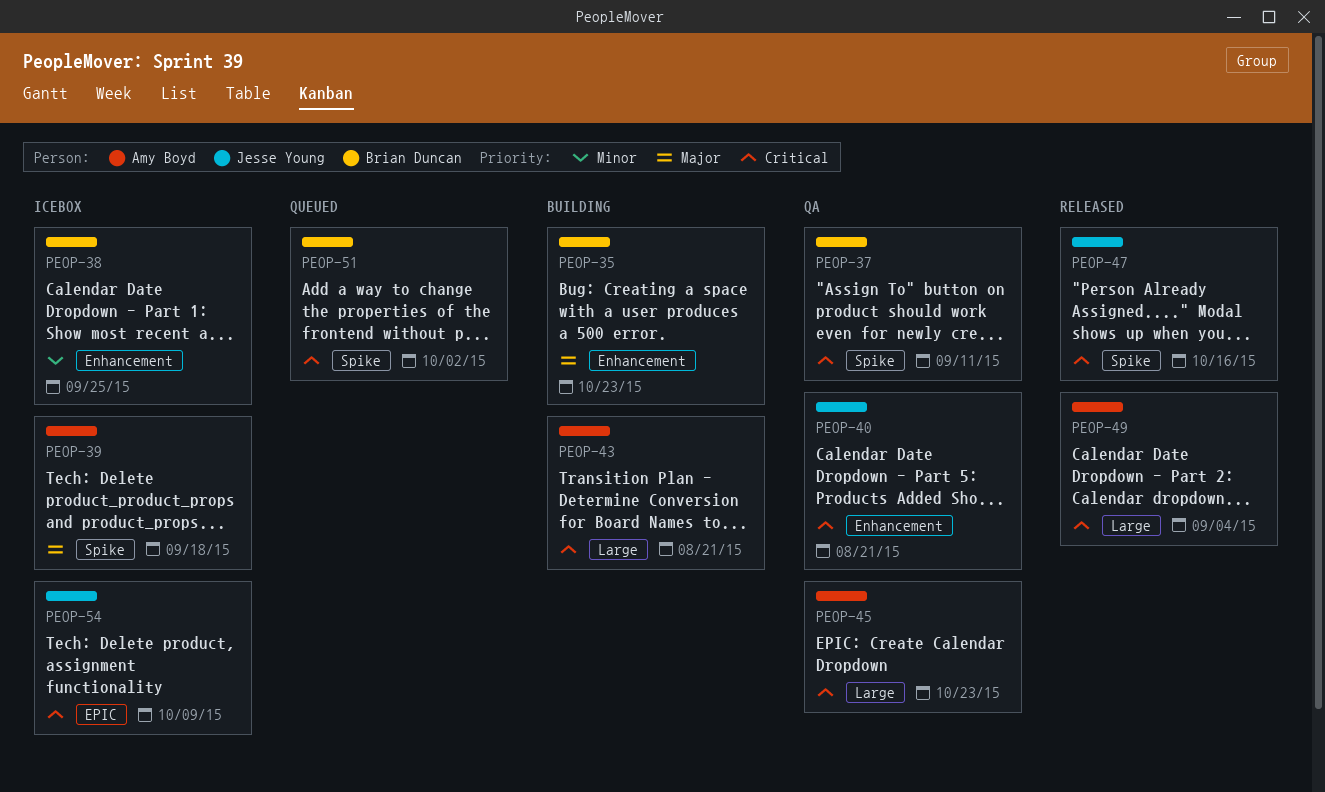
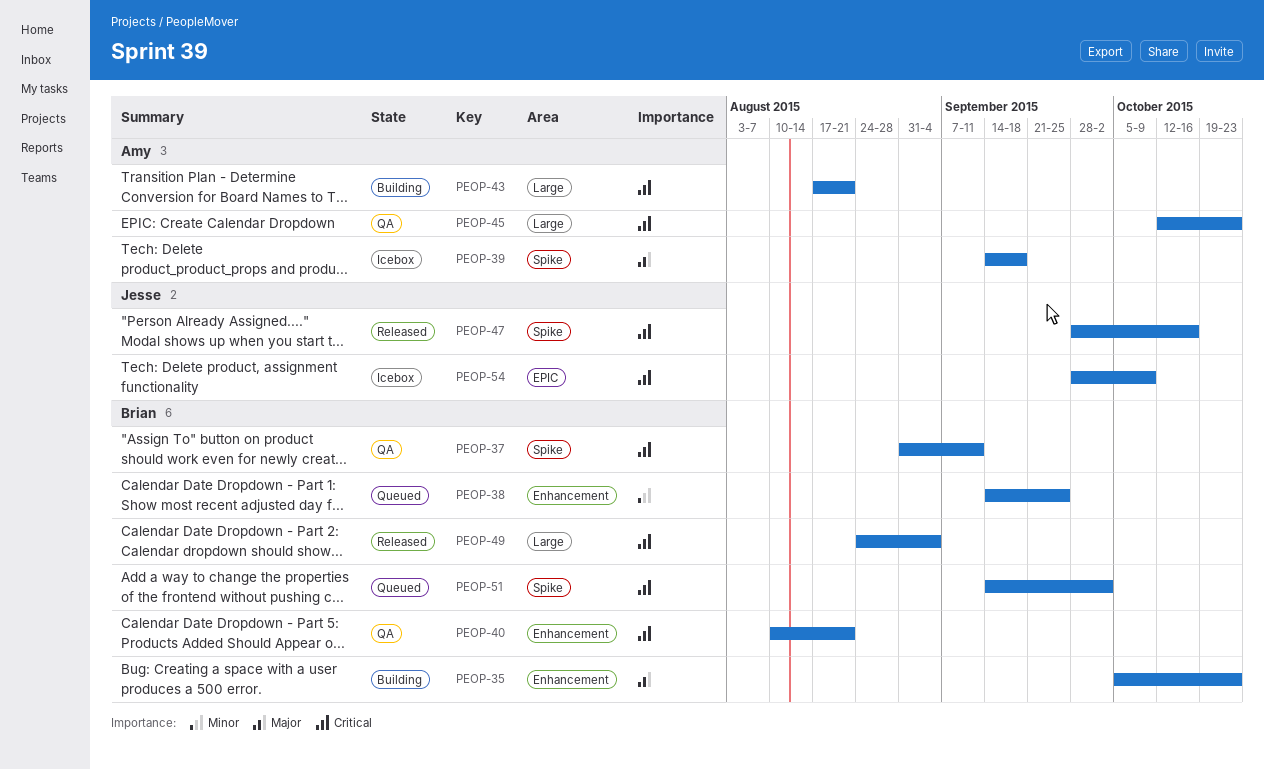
PEOP-38, status: Icebox -> Queued
PEOP-40, owner: Jesse Young -> Brian Duncan
PEOP-49, owner: Amy Boyd -> Brian Duncan

